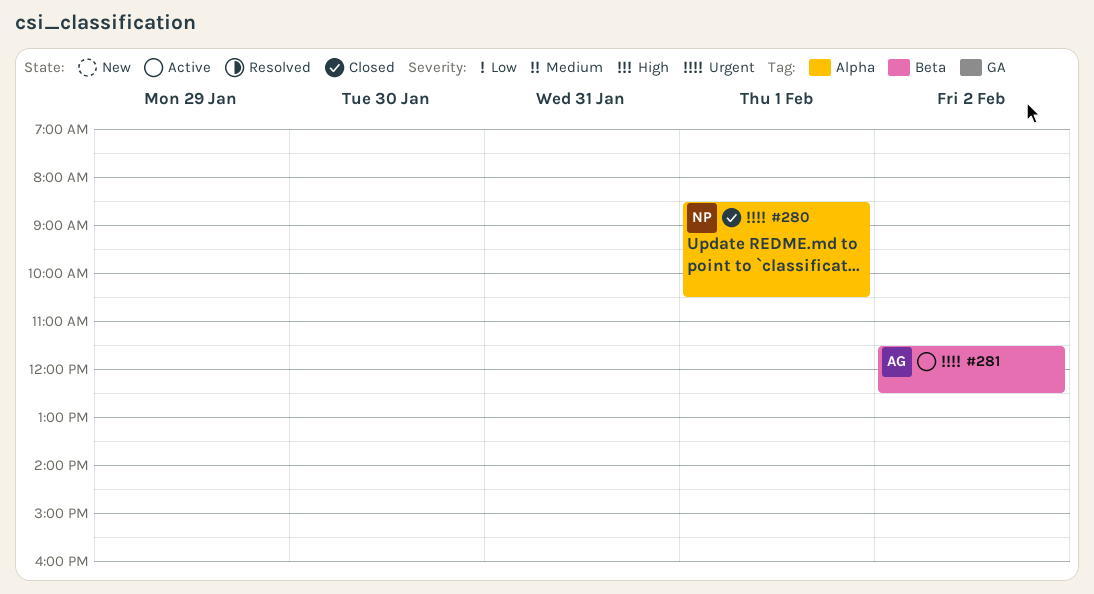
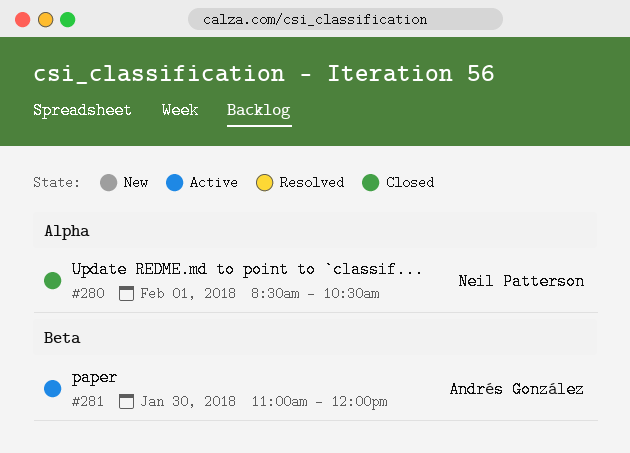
#281, day: Feb 2 -> Jan 30
#281, begins: 11:30 -> 11:00
#281, ends: 12:30 -> 12:00

